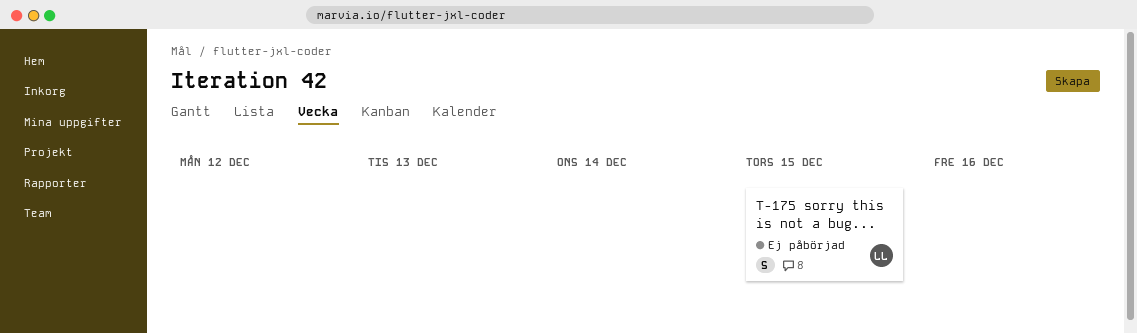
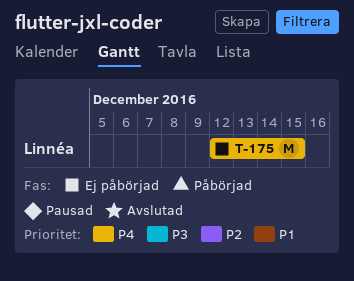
T-175, estimate: S -> M

